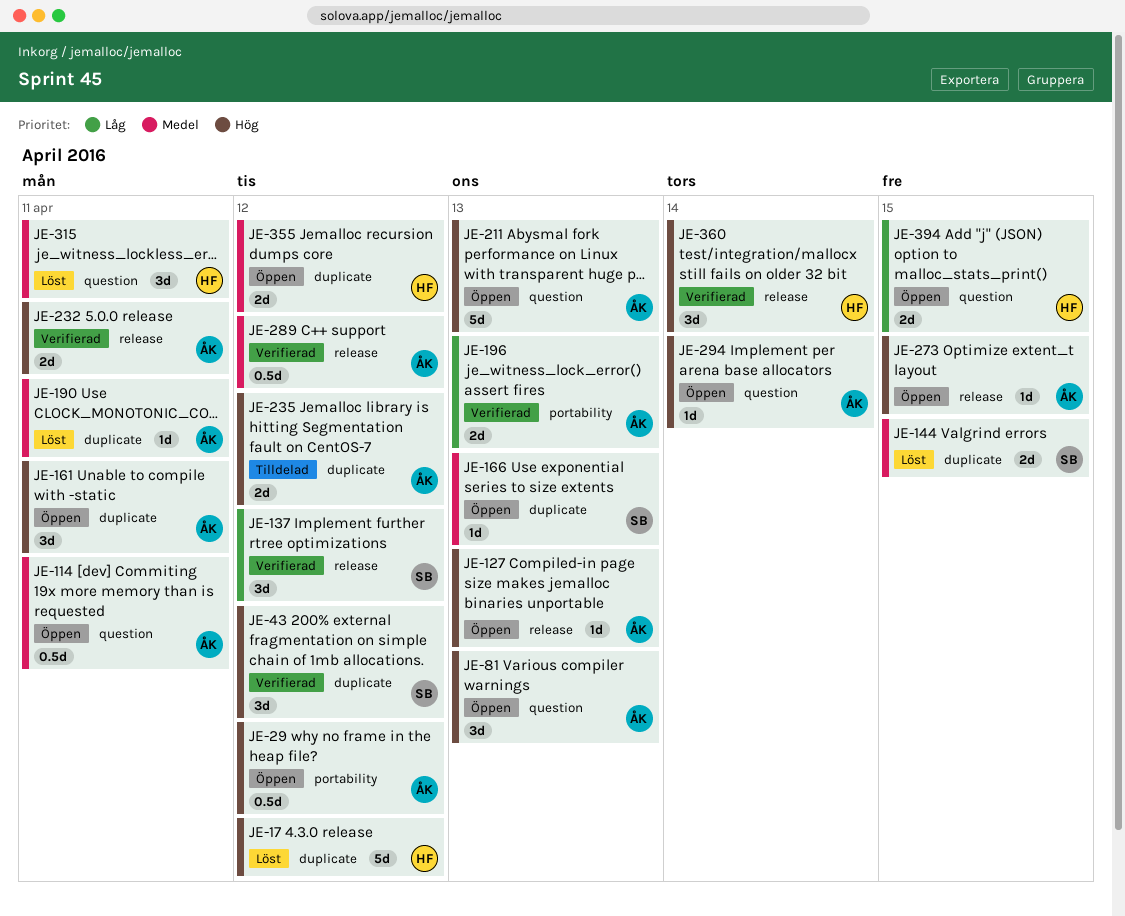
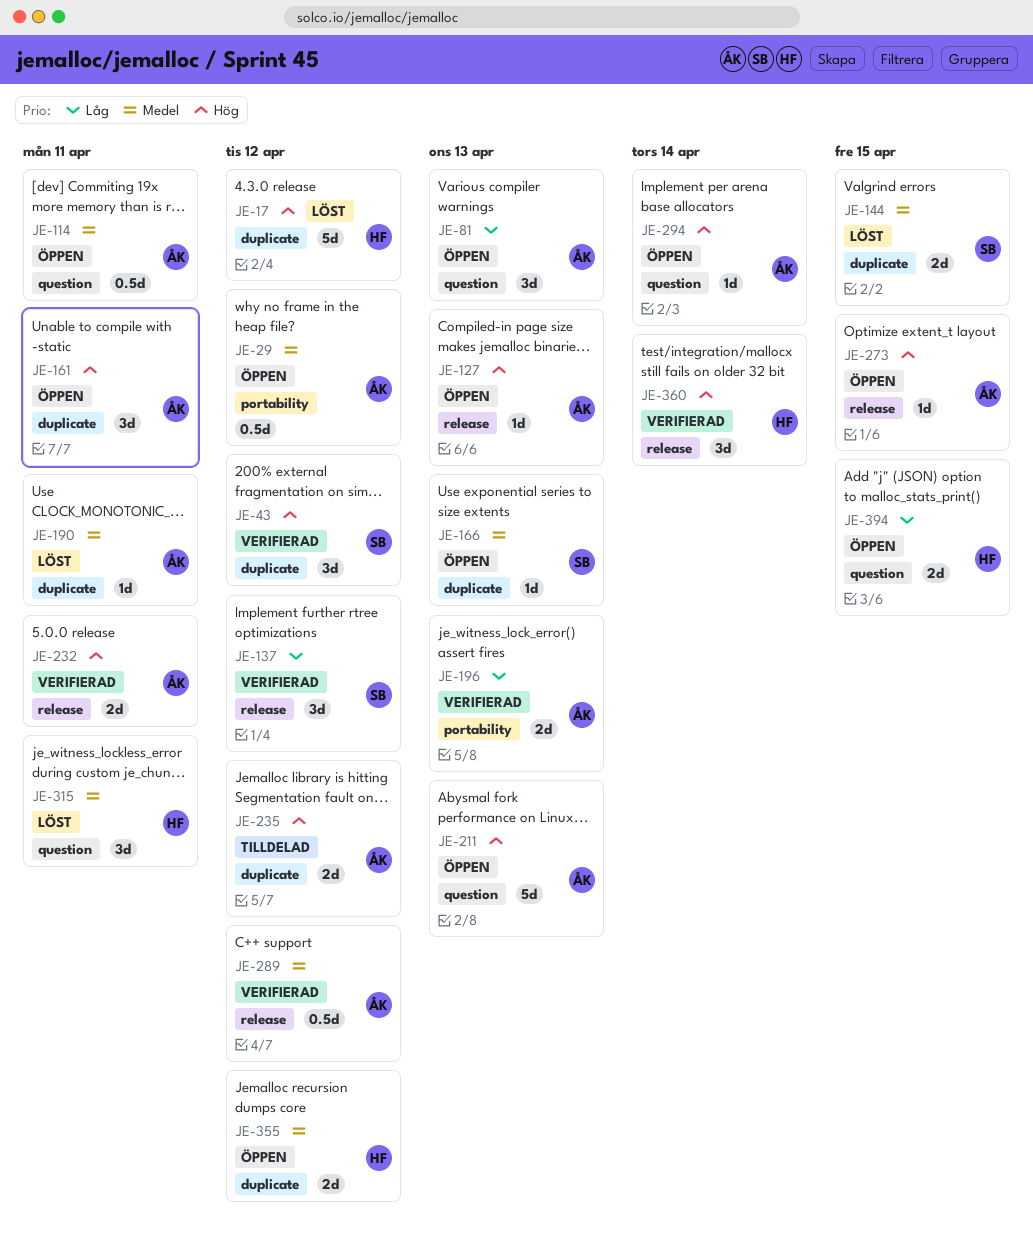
JE-29, priority: Hög -> Medel
JE-81, priority: Hög -> Låg

